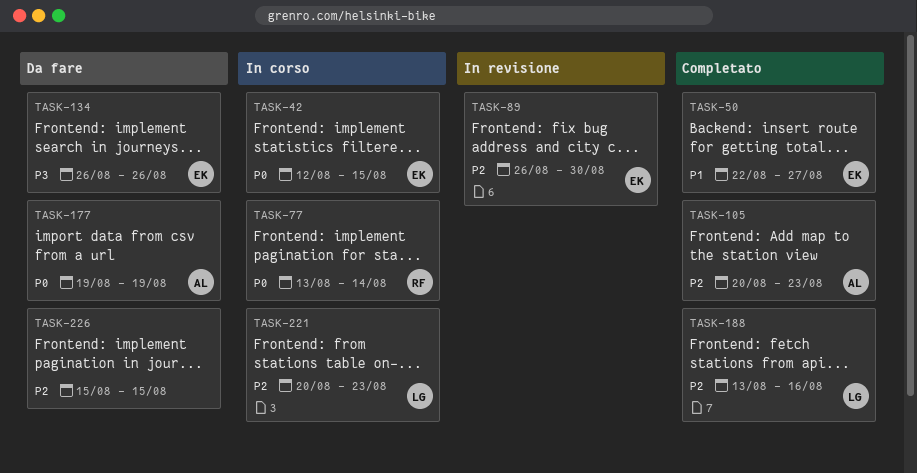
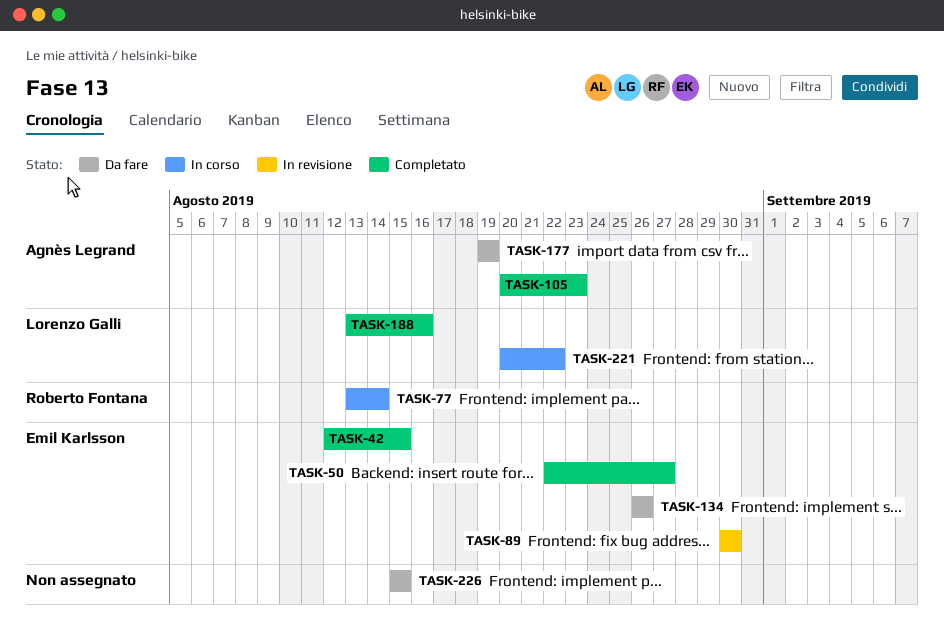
TASK-42, status: In corso -> Completato
TASK-89, start: Aug 26 -> Aug 30
TASK-221, due: Aug 23 -> Aug 22

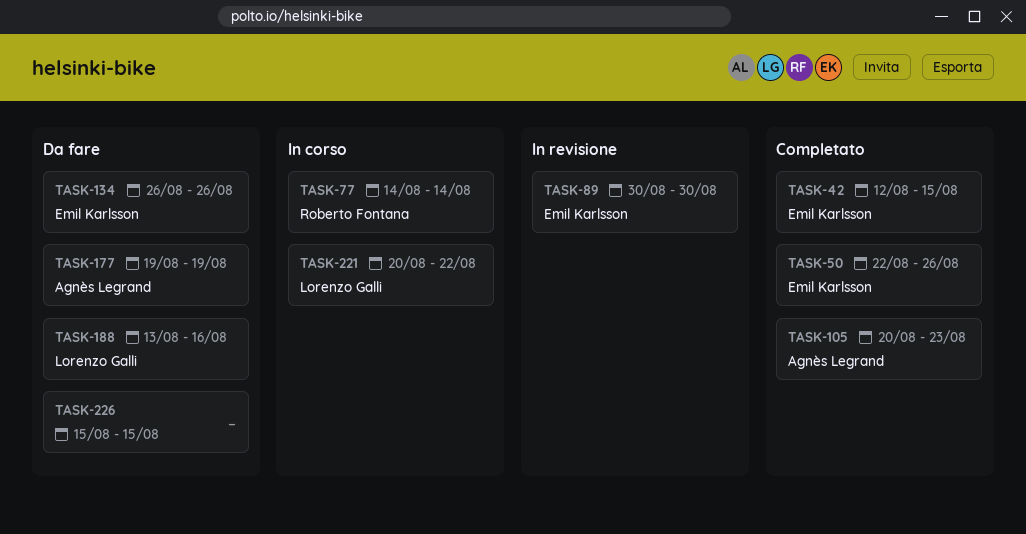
TASK-50, due: Aug 27 -> Aug 26
TASK-77, start: Aug 13 -> Aug 14
TASK-188, status: Completato -> Da fare

